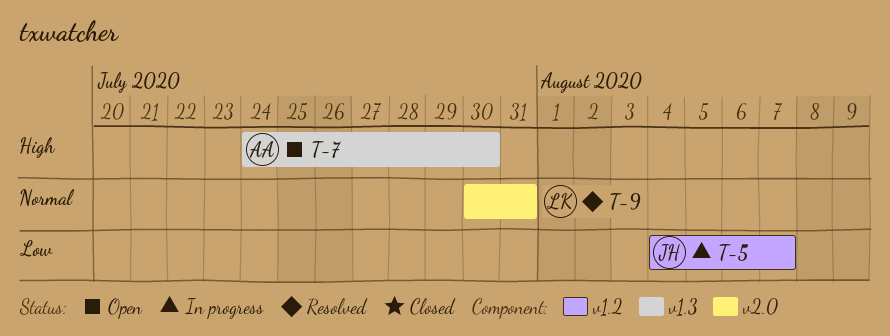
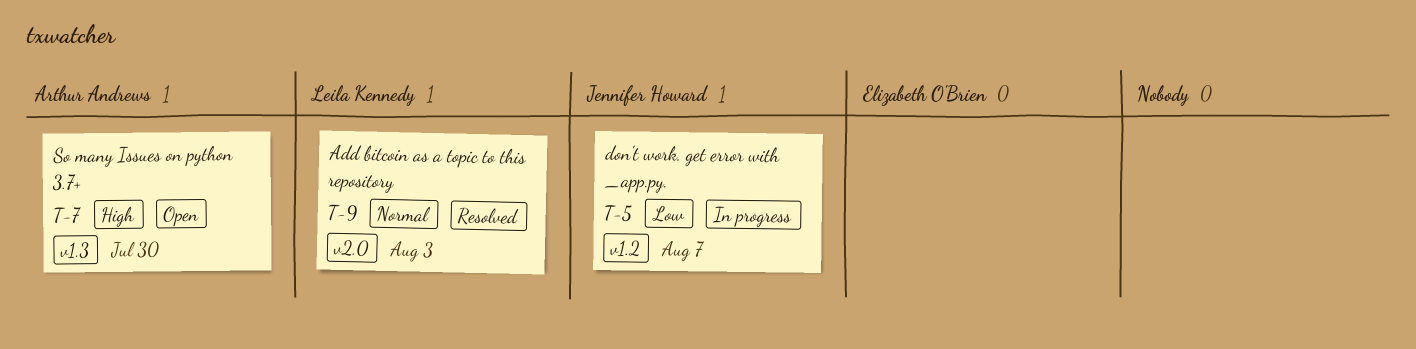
T-9, due: Jul 31 -> Aug 3

